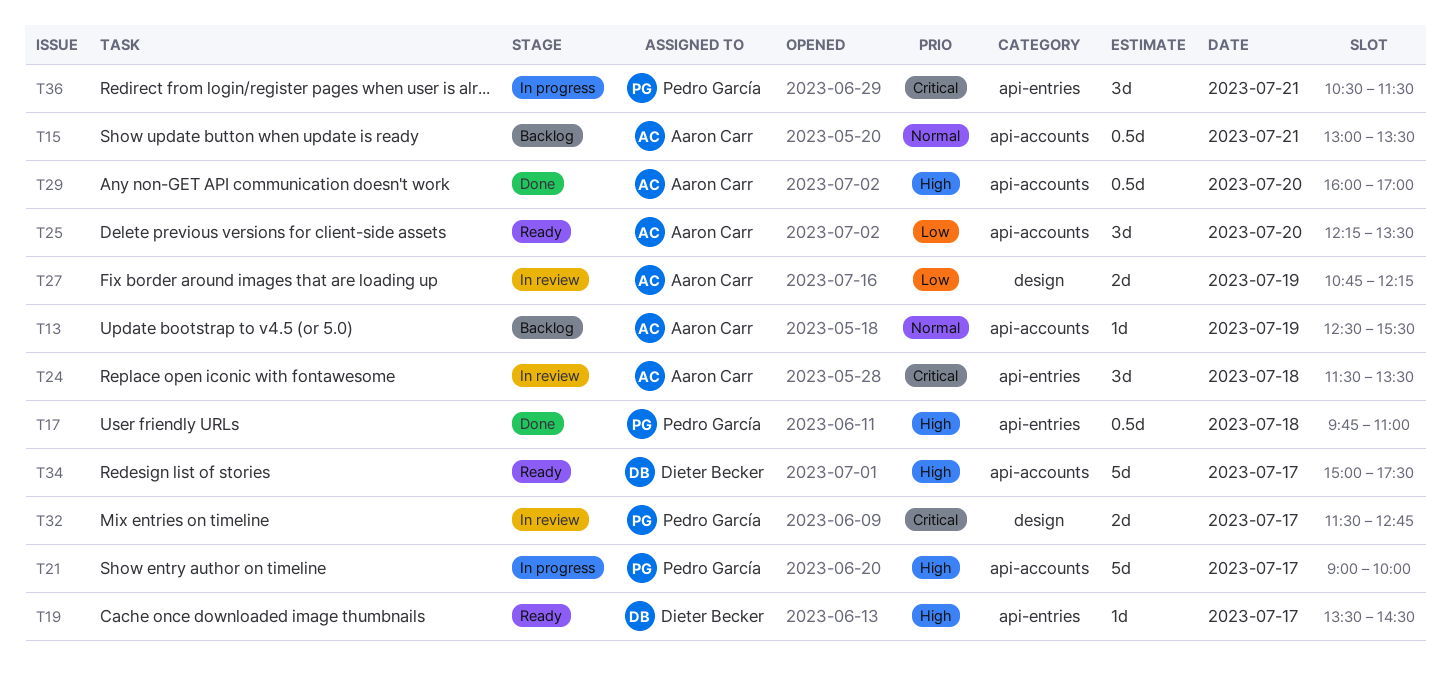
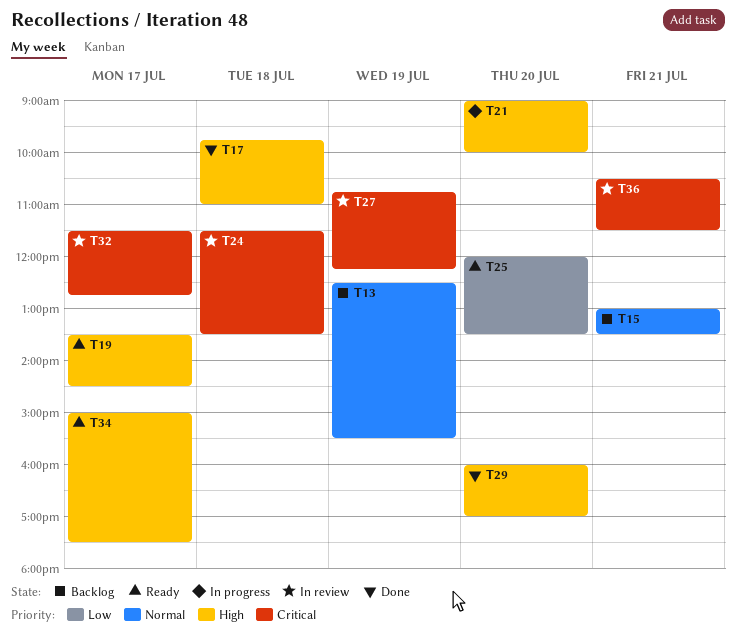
T21, day: Jul 17 -> Jul 20
T25, begins: 12:15 -> 12:00
T27, priority: Low -> Critical
T36, status: In progress -> In review

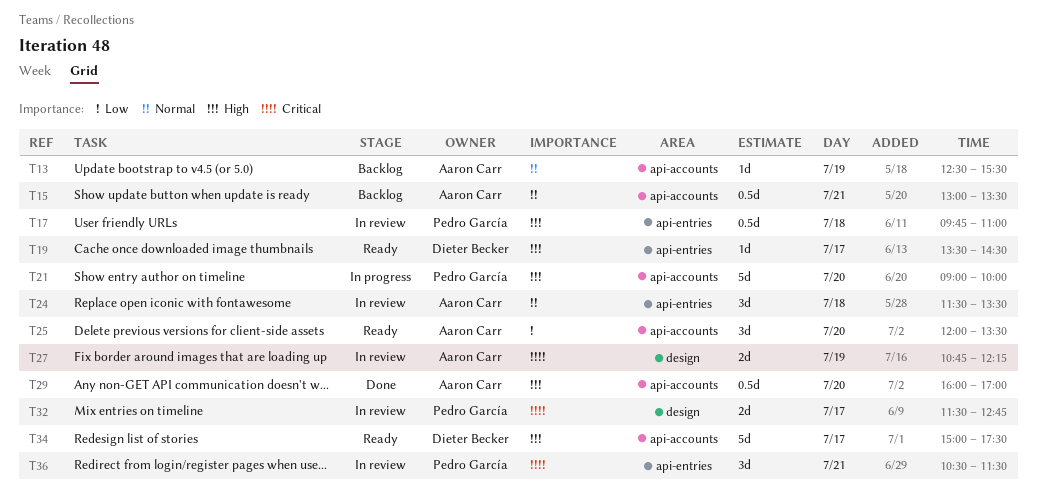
T17, status: Done -> In review
T24, priority: Critical -> Normal

